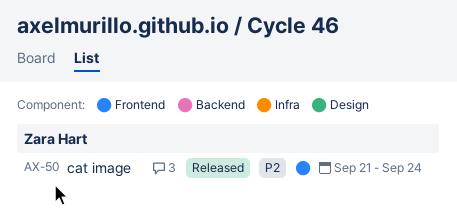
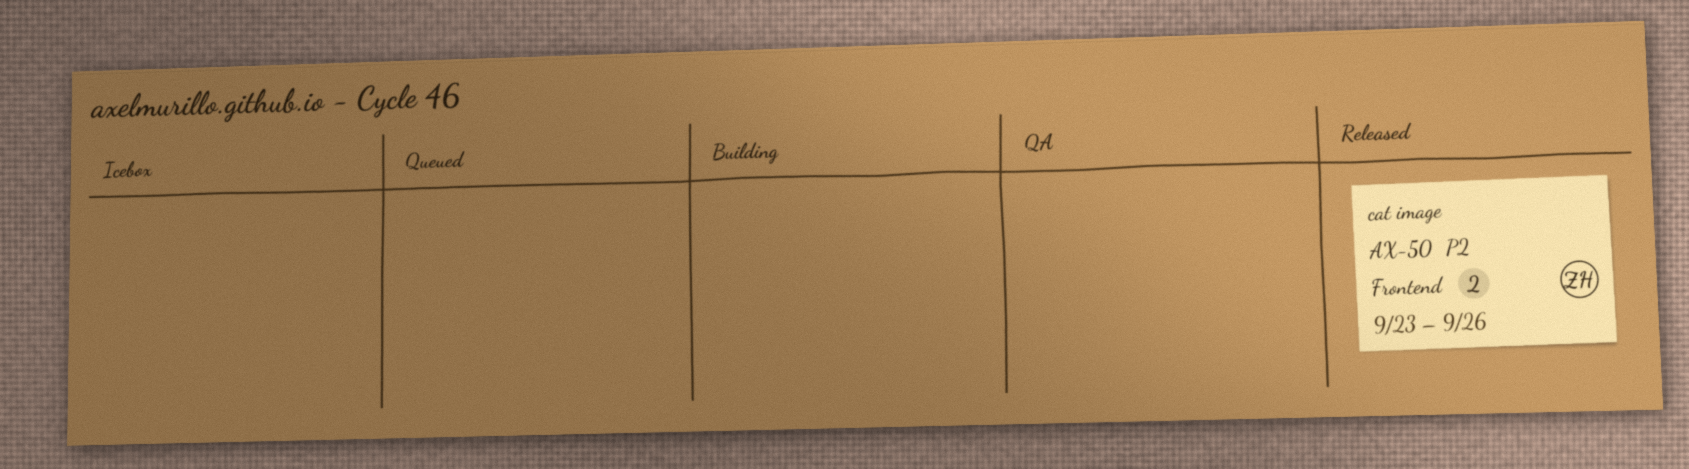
AX-50, start: Sep 21 -> Sep 23
AX-50, due: Sep 24 -> Sep 26

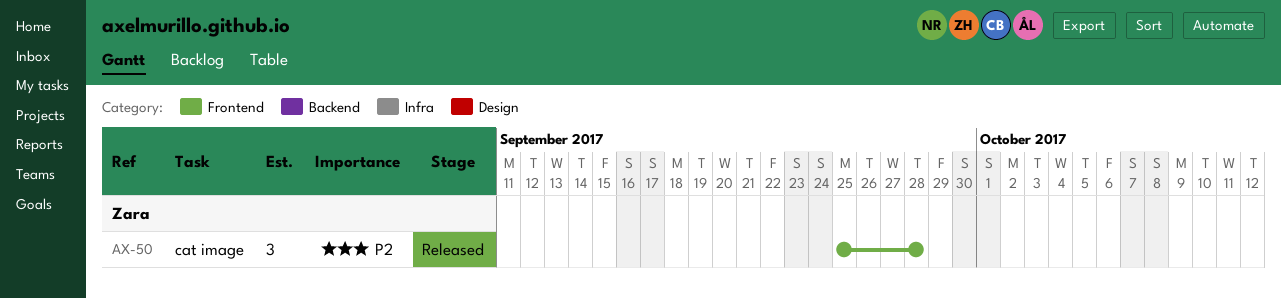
AX-50, estimate: 2 -> 3
AX-50, start: Sep 23 -> Sep 25
AX-50, due: Sep 26 -> Sep 28

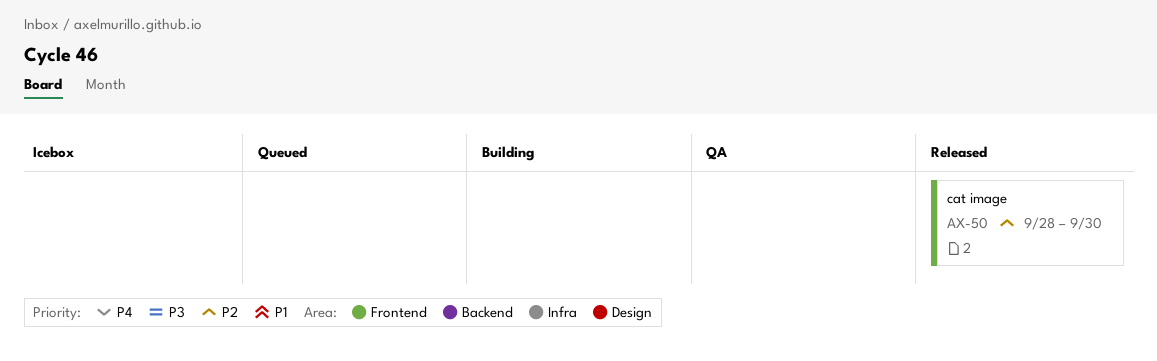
AX-50, start: Sep 25 -> Sep 28
AX-50, due: Sep 28 -> Sep 30

